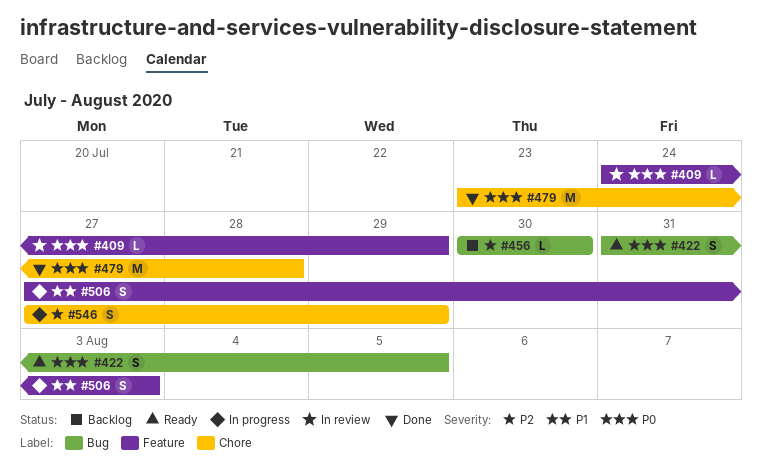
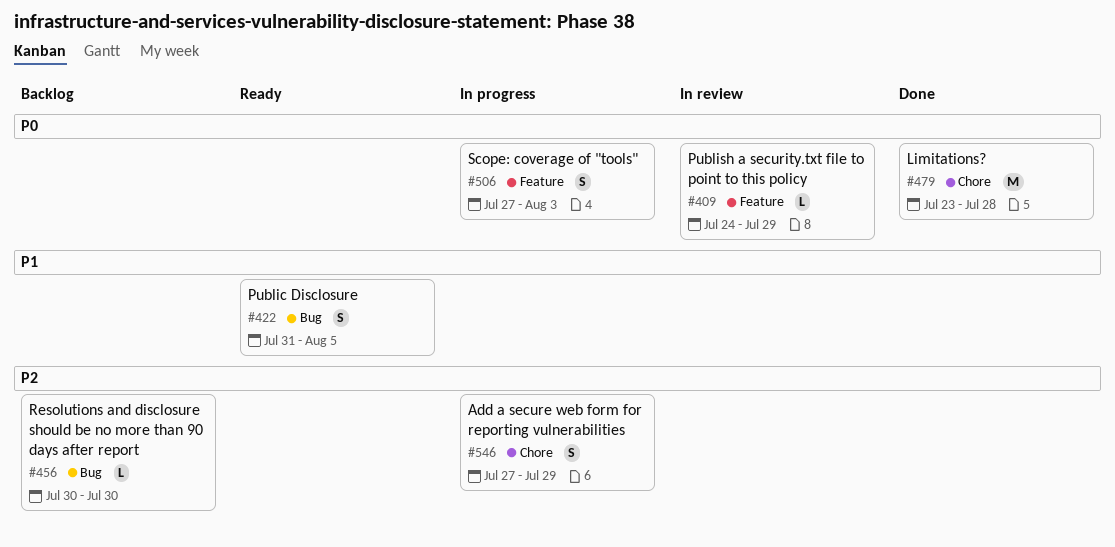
#422, priority: P0 -> P1
#506, priority: P1 -> P0

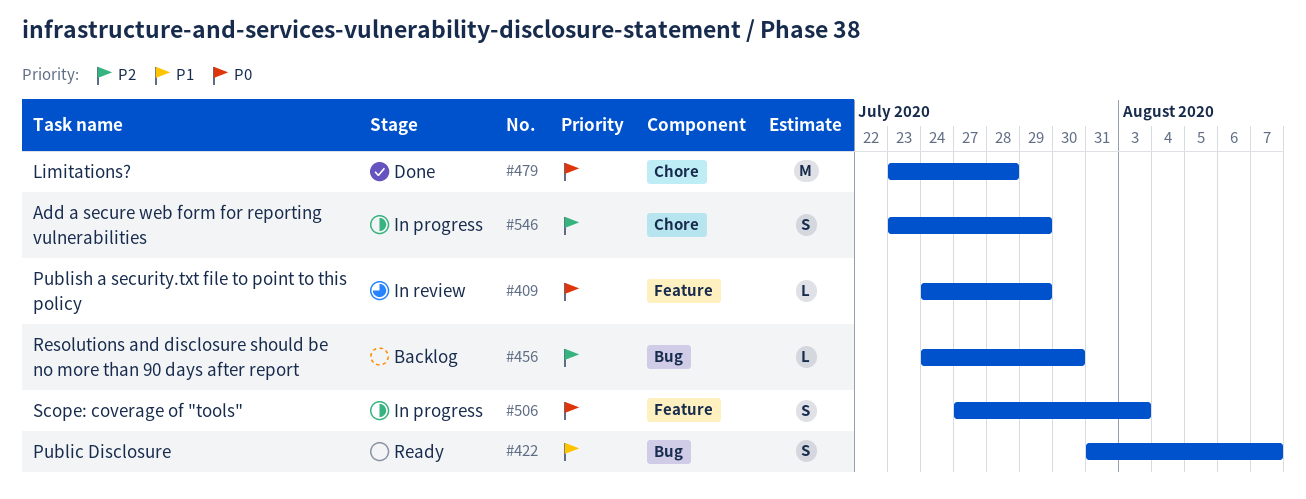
#422, due: Aug 5 -> Aug 7
#456, start: Jul 30 -> Jul 24
#546, start: Jul 27 -> Jul 23

